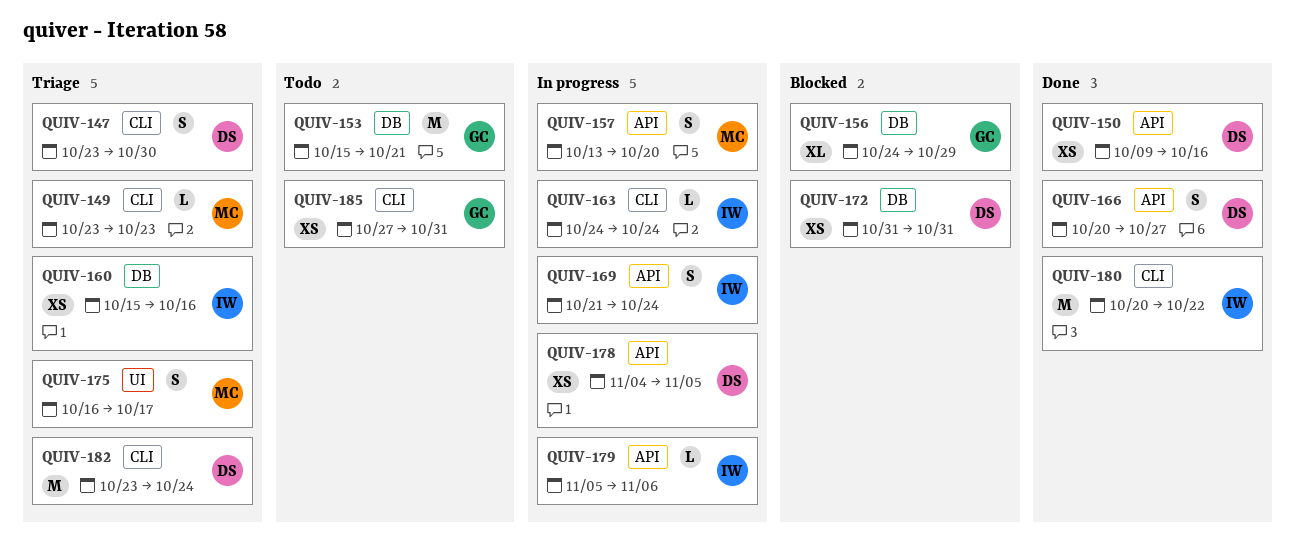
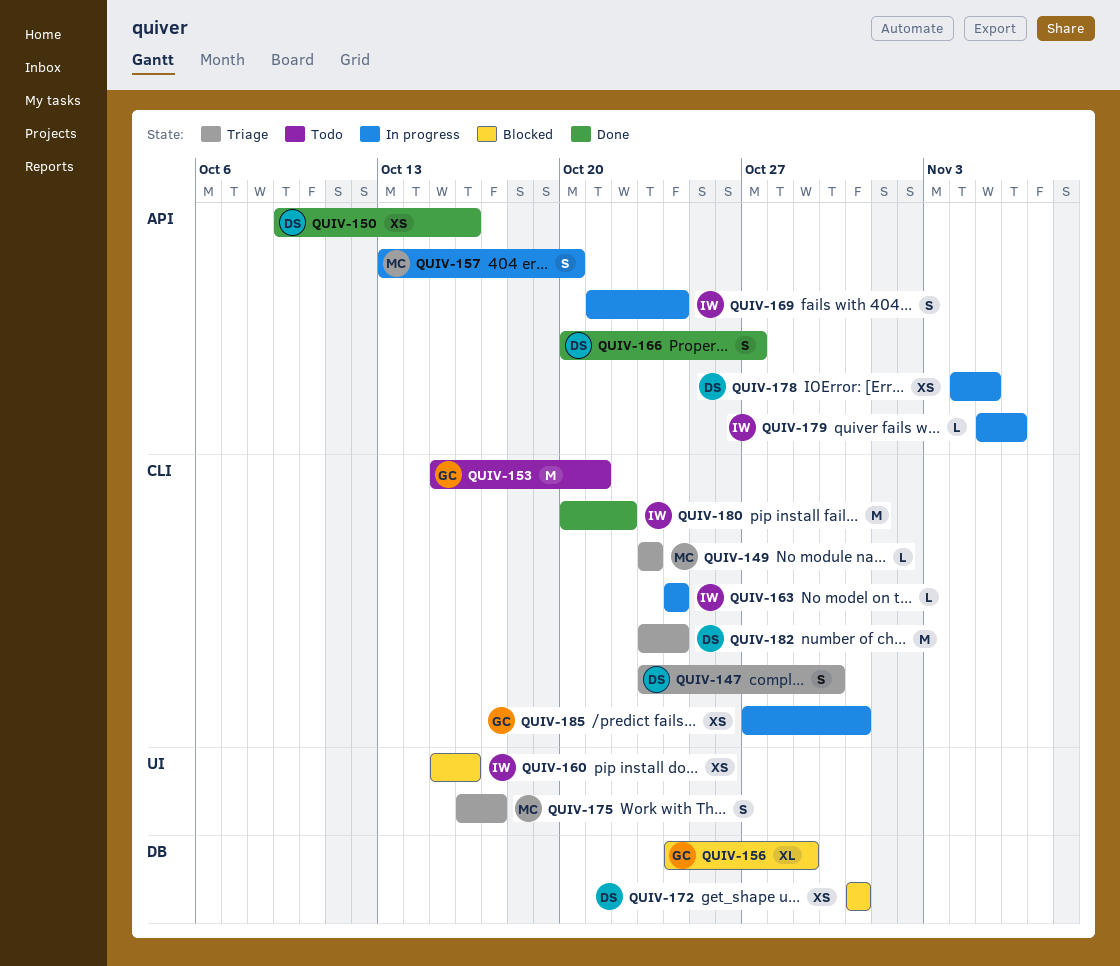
QUIV-153, label: DB -> CLI
QUIV-160, status: Triage -> Blocked
QUIV-160, label: DB -> UI
QUIV-185, status: Todo -> In progress

